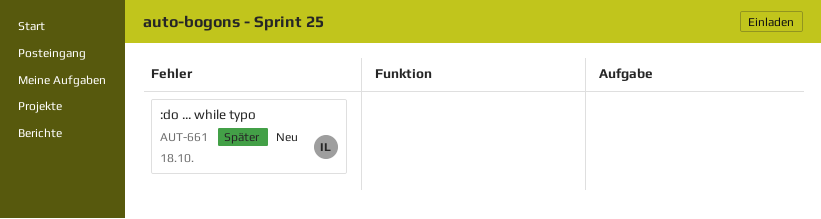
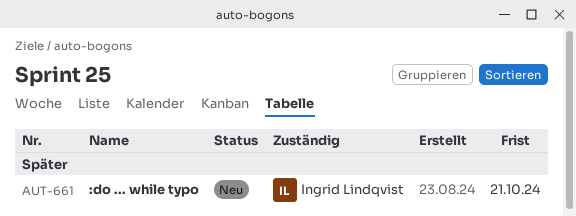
AUT-661, due: Oct 18 -> Oct 21

